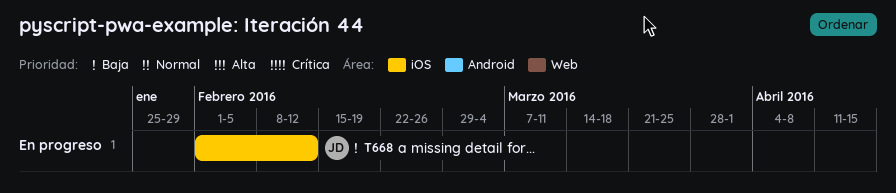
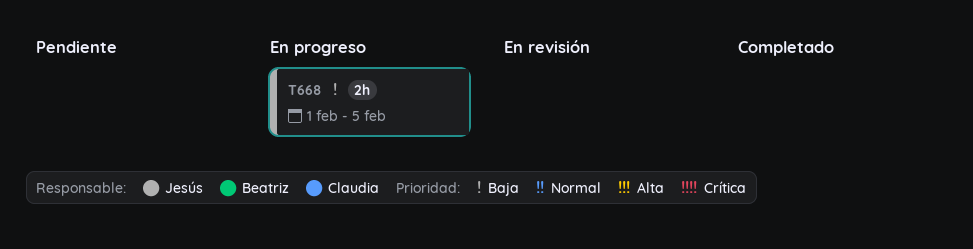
T668, due: Feb 12 -> Feb 5

